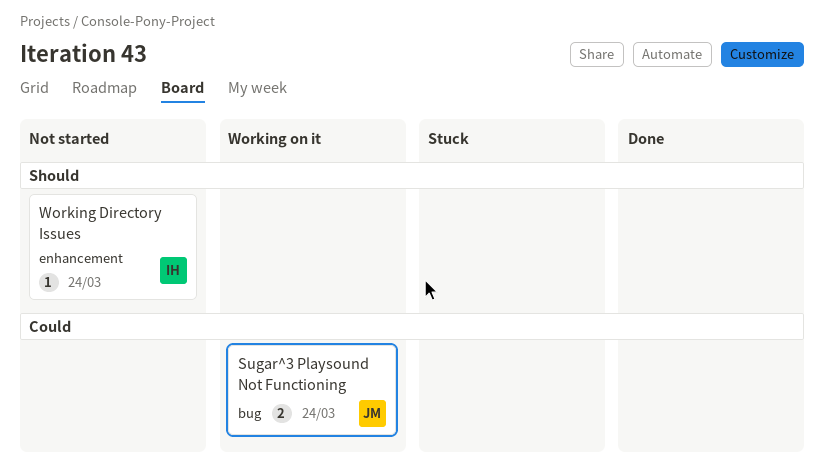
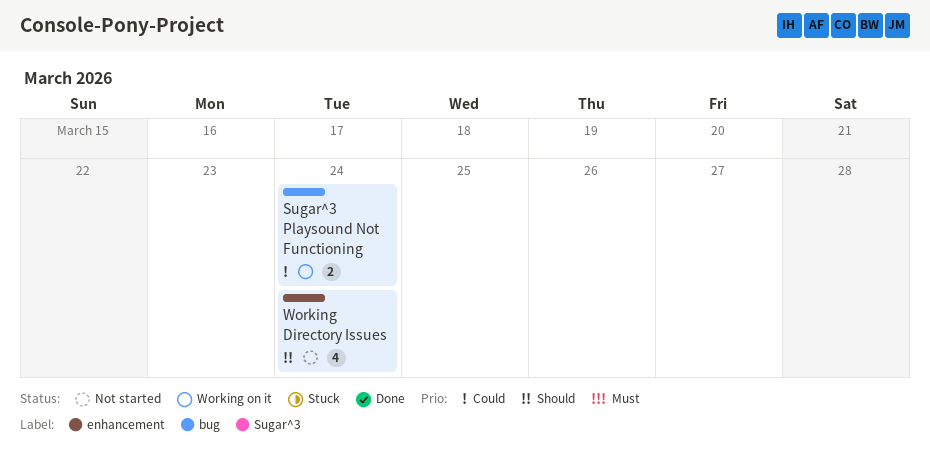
Working Directory Issues, estimate: 1 -> 4

